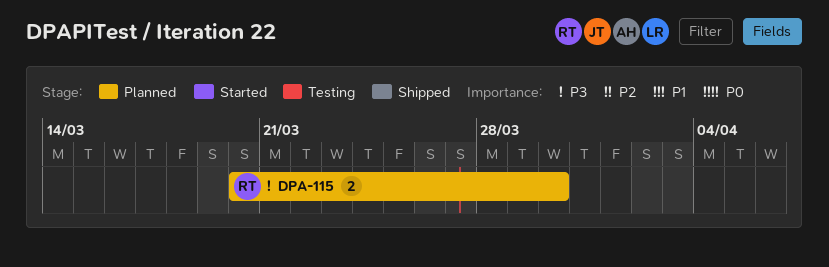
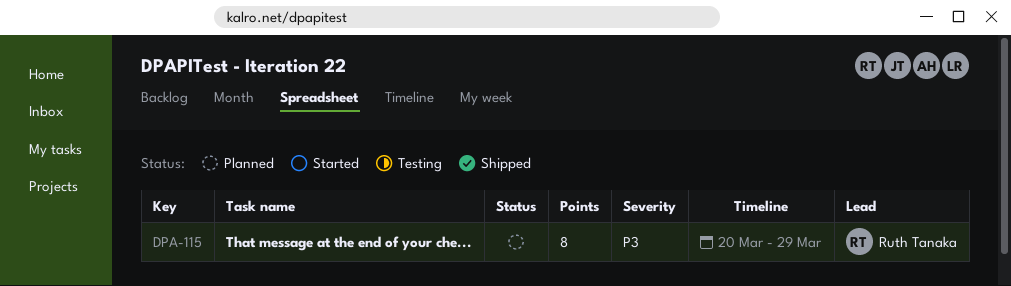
DPA-115, estimate: 2 -> 8
DPA-115, due: Mar 30 -> Mar 29

